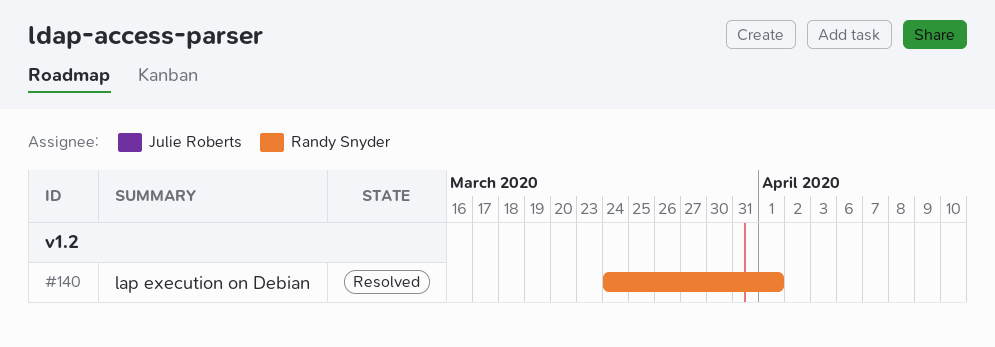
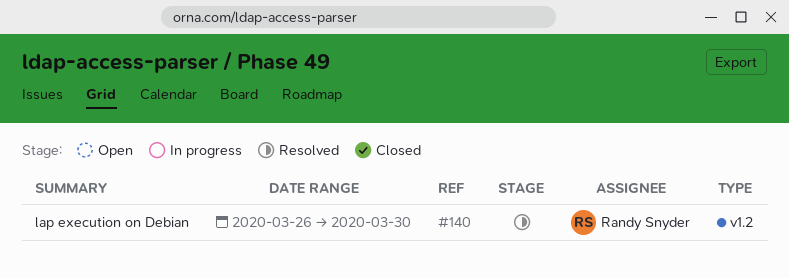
#140, start: Mar 24 -> Mar 26
#140, due: Apr 1 -> Mar 30

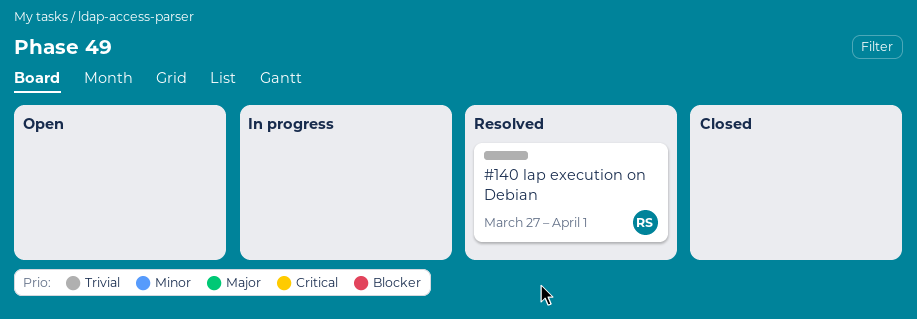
#140, start: Mar 26 -> Mar 27
#140, due: Mar 30 -> Apr 1

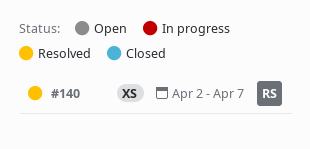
#140, start: Mar 27 -> Apr 2
#140, due: Apr 1 -> Apr 7

